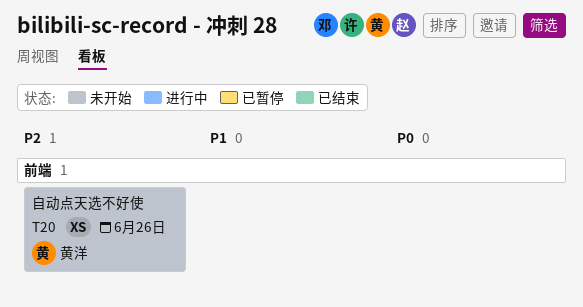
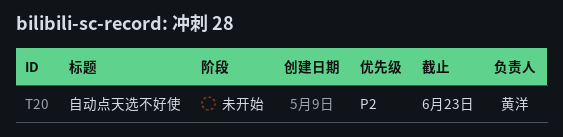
T20, due: Jun 26 -> Jun 23

